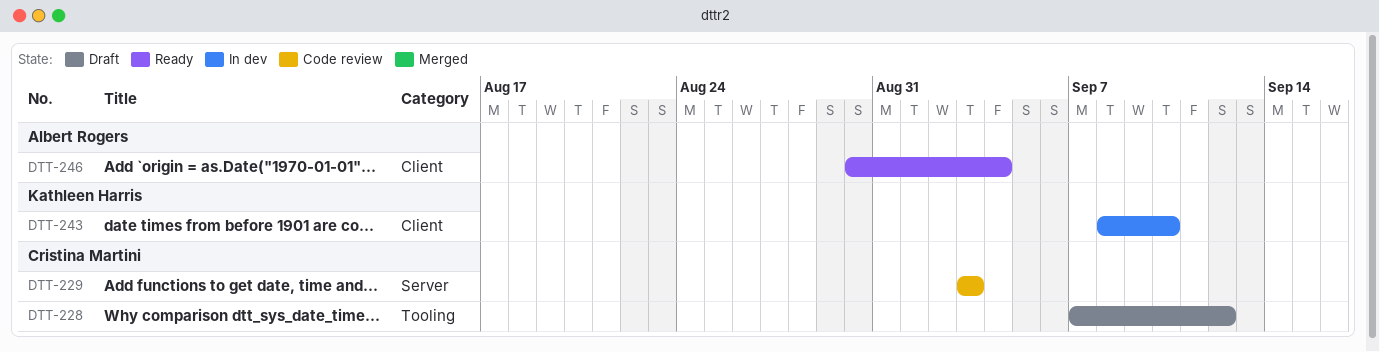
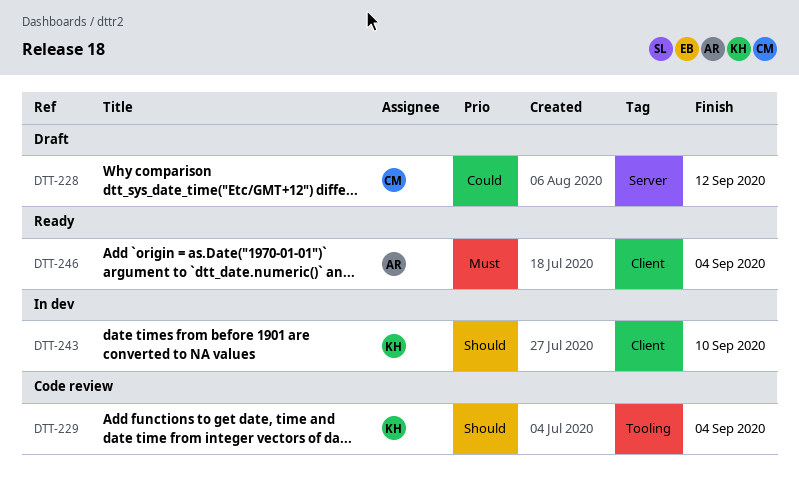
DTT-228, label: Tooling -> Server
DTT-229, owner: Cristina Martini -> Kathleen Harris
DTT-229, label: Server -> Tooling
DTT-229, due: Sep 3 -> Sep 4

